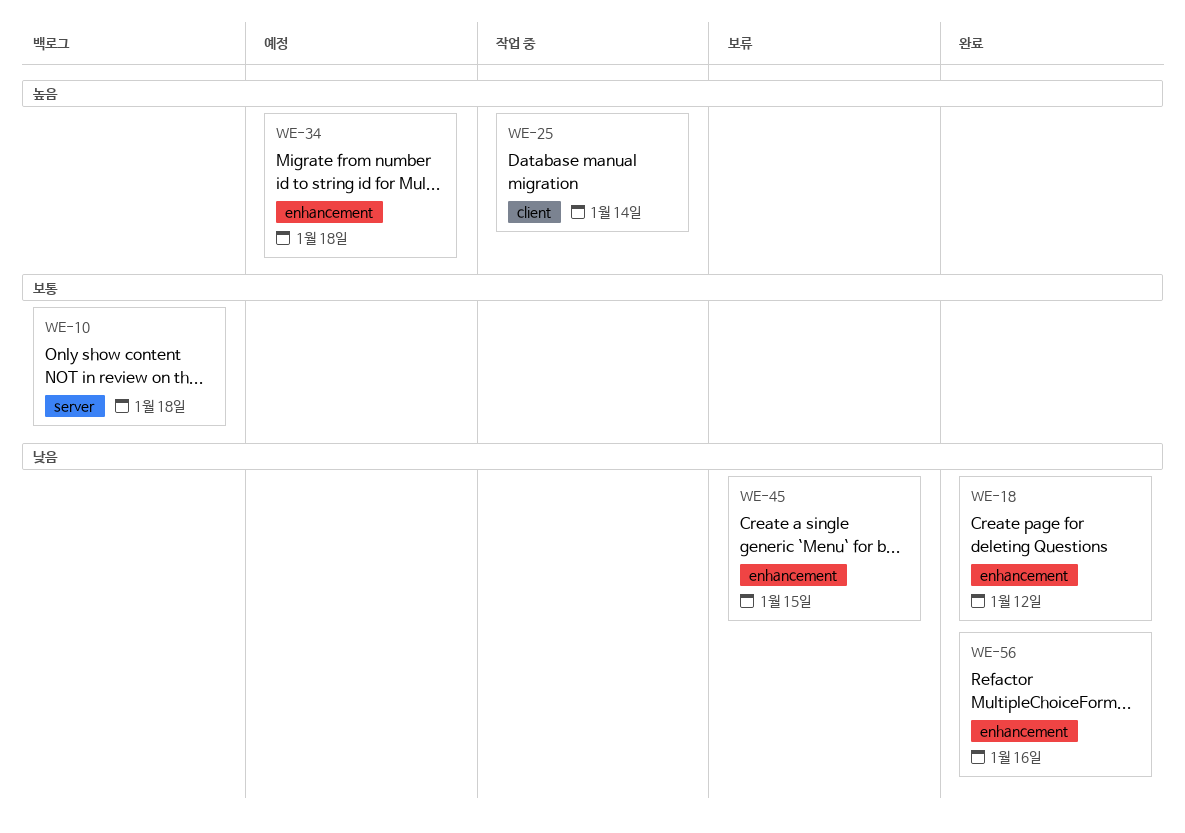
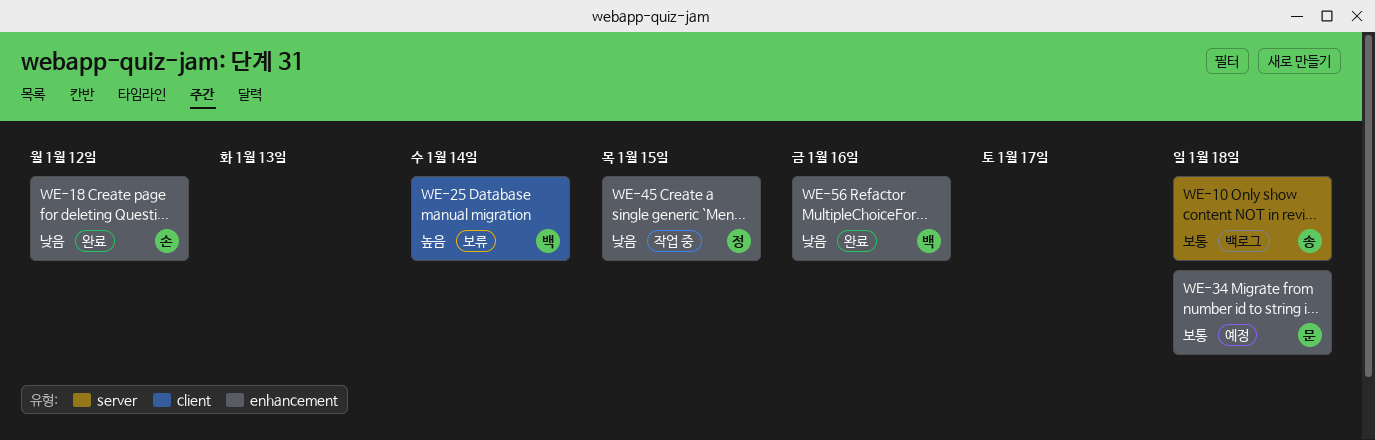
WE-25, status: 작업 중 -> 보류
WE-34, priority: 높음 -> 보통
WE-45, status: 보류 -> 작업 중

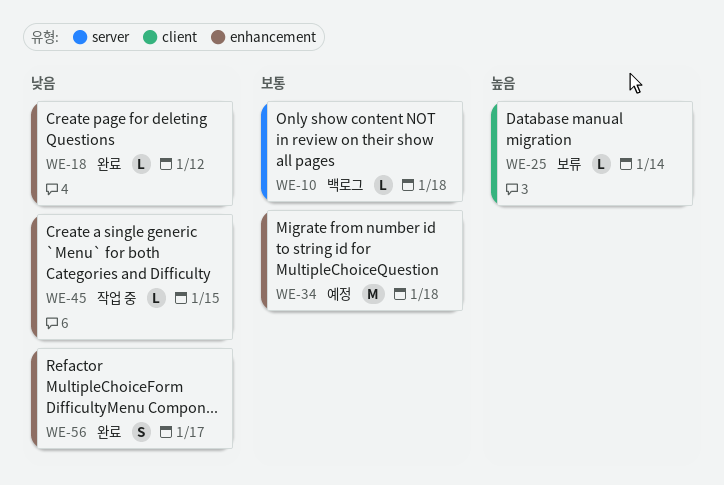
WE-56, due: Jan 16 -> Jan 17

